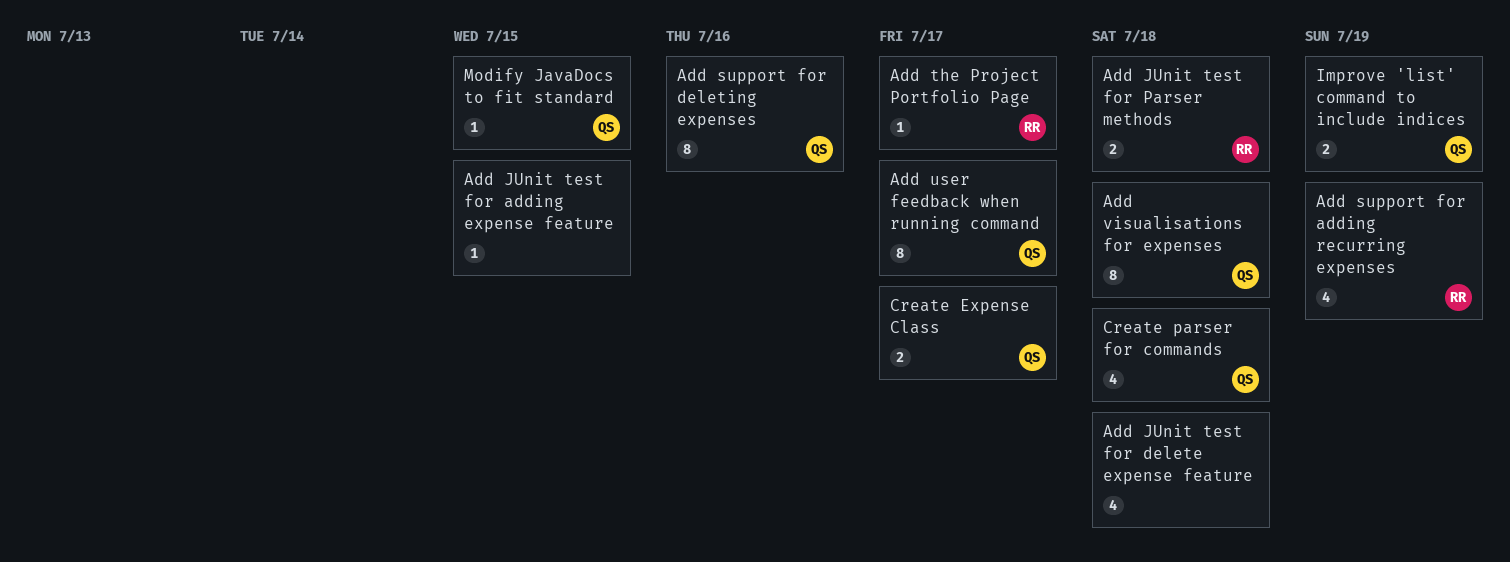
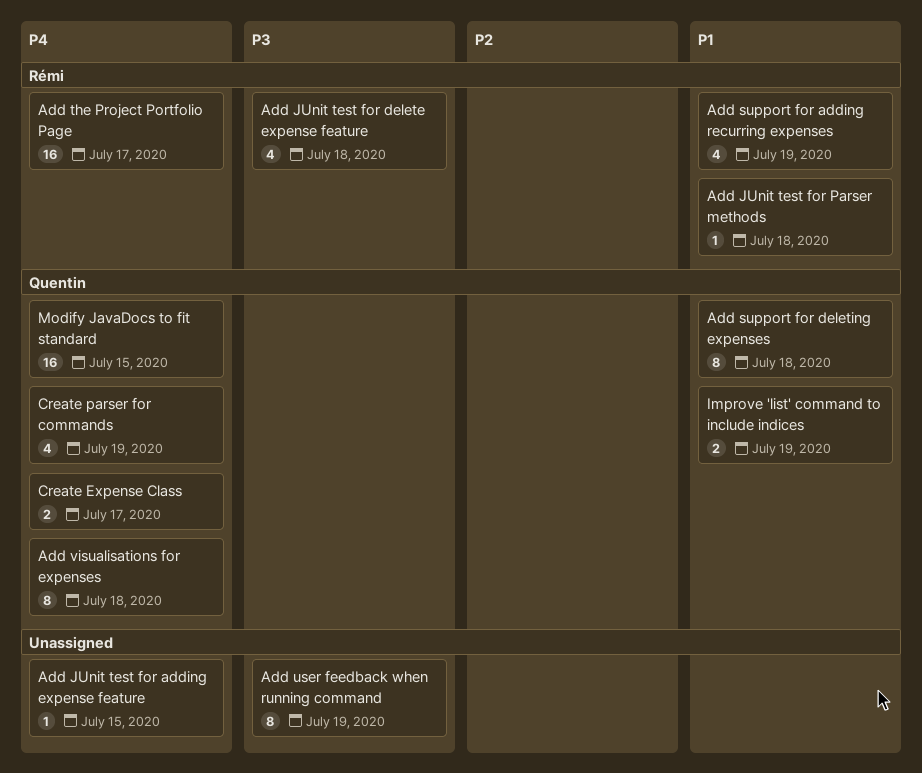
Add JUnit test for delete expense feature, owner: none -> Rémi
Add JUnit test for Parser methods, estimate: 2 -> 1
Add support for deleting expenses, due: Jul 16 -> Jul 18
Add the Project Portfolio Page, estimate: 1 -> 16
Add user feedback when running command, owner: Quentin -> none
Add user feedback when running command, due: Jul 17 -> Jul 19
Create parser for commands, due: Jul 18 -> Jul 19
Modify JavaDocs to fit standard, estimate: 1 -> 16

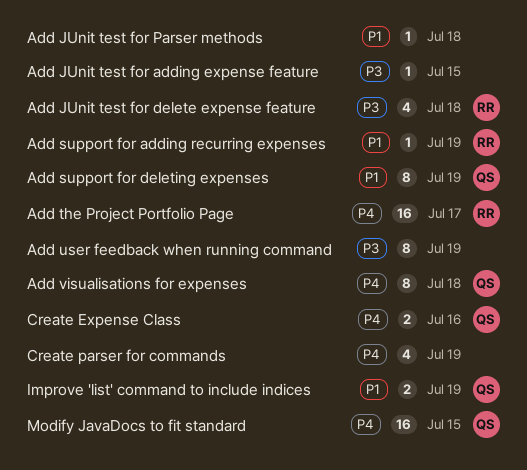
Add JUnit test for adding expense feature, priority: P4 -> P3
Add JUnit test for Parser methods, owner: Rémi -> none
Add support for adding recurring expenses, estimate: 4 -> 1
Add support for deleting expenses, due: Jul 18 -> Jul 19
Create Expense Class, due: Jul 17 -> Jul 16
Create parser for commands, owner: Quentin -> none

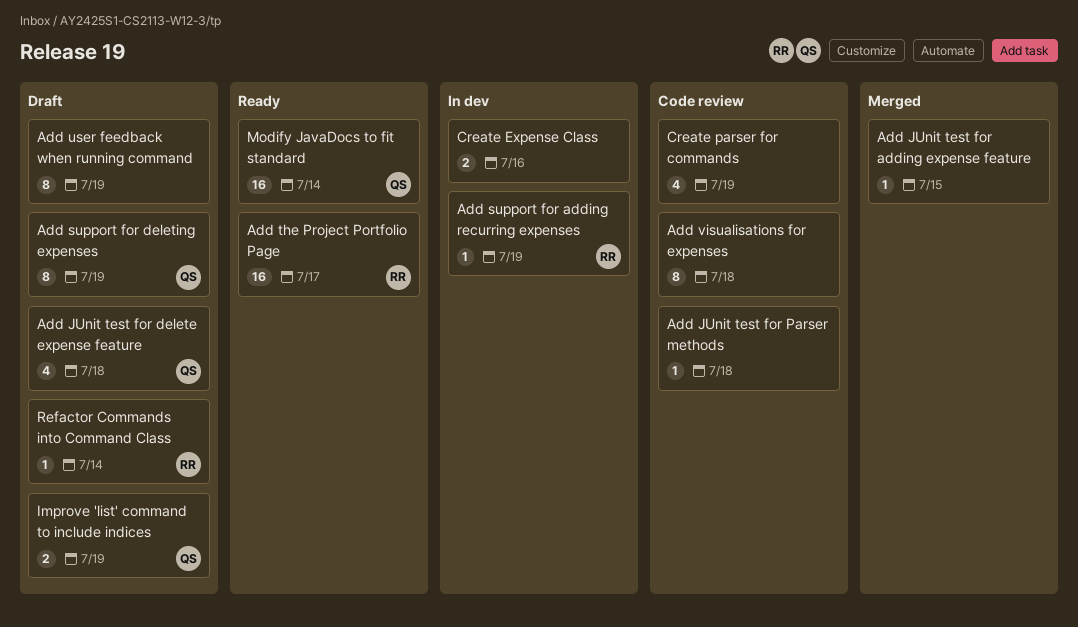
Add JUnit test for delete expense feature, owner: RR -> QS
Add visualisations for expenses, owner: QS -> none
Create Expense Class, owner: QS -> none
Modify JavaDocs to fit standard, due: Jul 15 -> Jul 14
Refactor Commands into Command Class: none -> present

